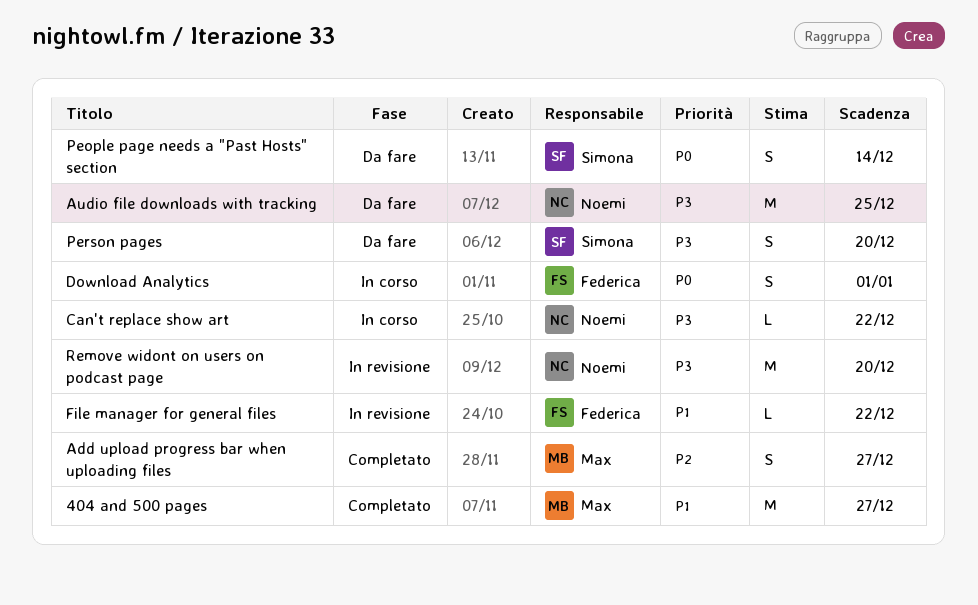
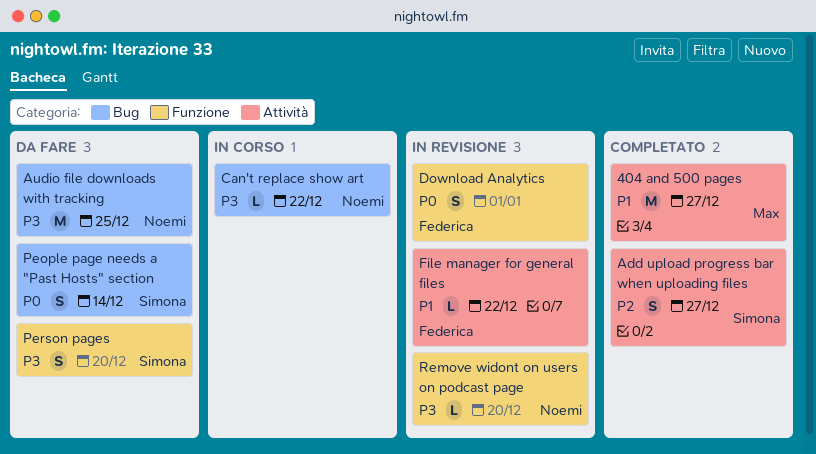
Add upload progress bar when uploading files, owner: Max -> Simona
Download Analytics, status: In corso -> In revisione
Remove widont on users on podcast page, estimate: M -> L

